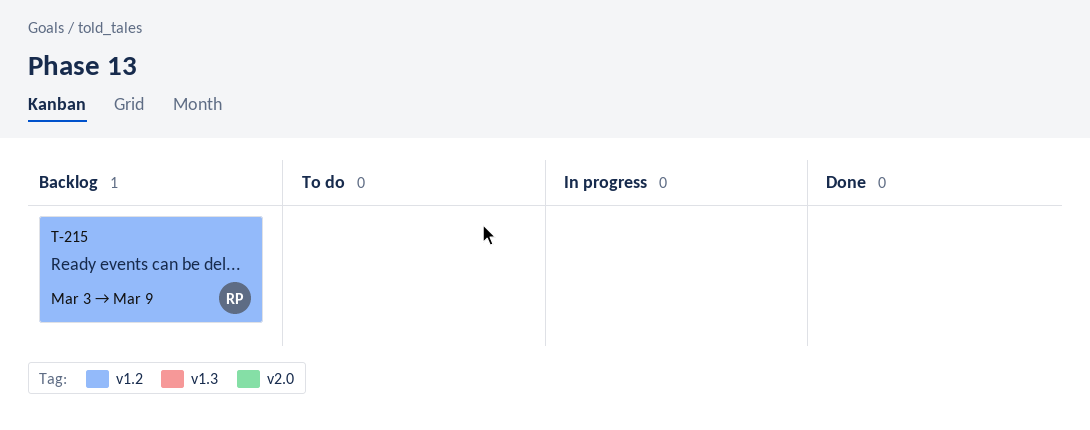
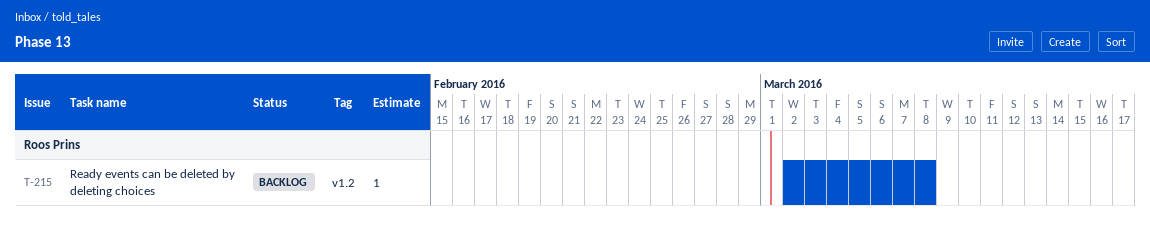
T-215, start: Mar 3 -> Mar 2
T-215, due: Mar 9 -> Mar 8

